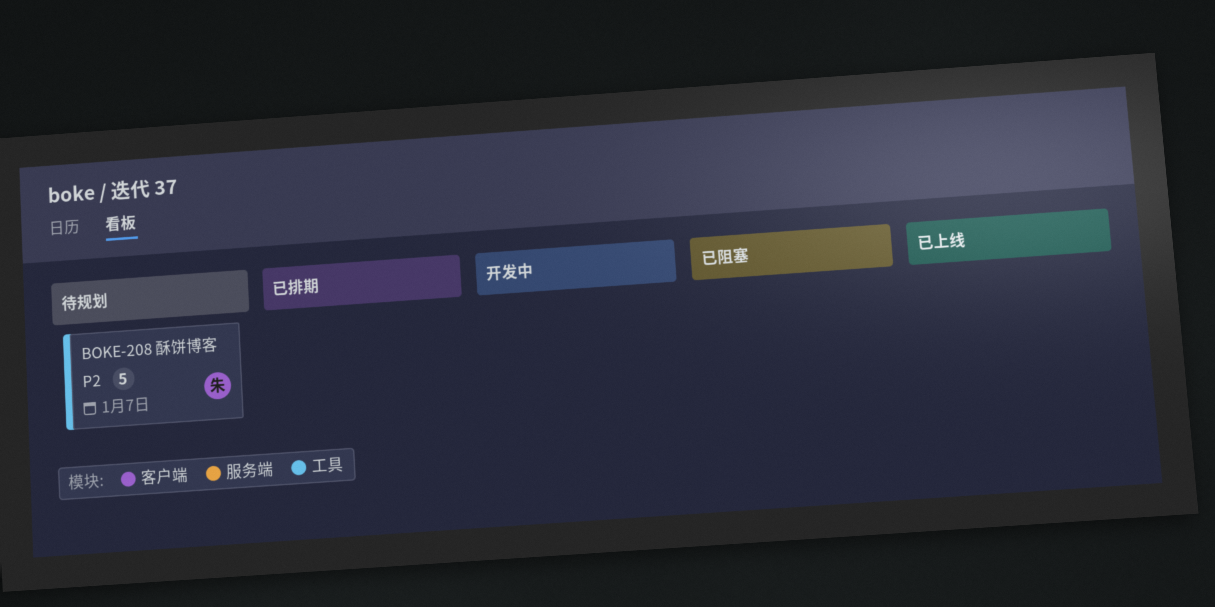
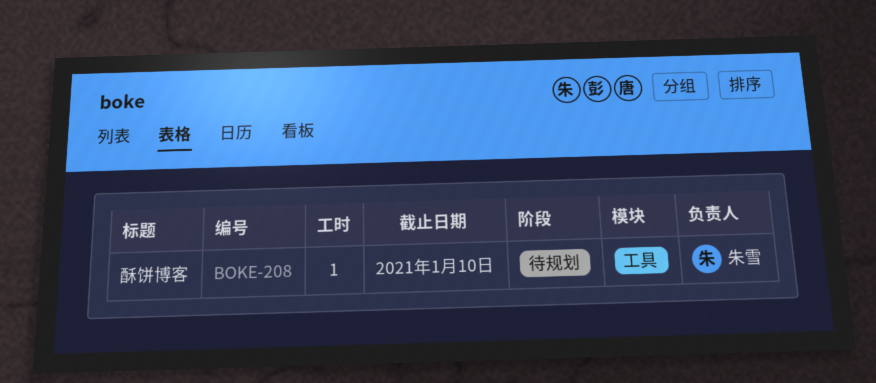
BOKE-208, estimate: 5 -> 1
BOKE-208, due: Jan 7 -> Jan 10

